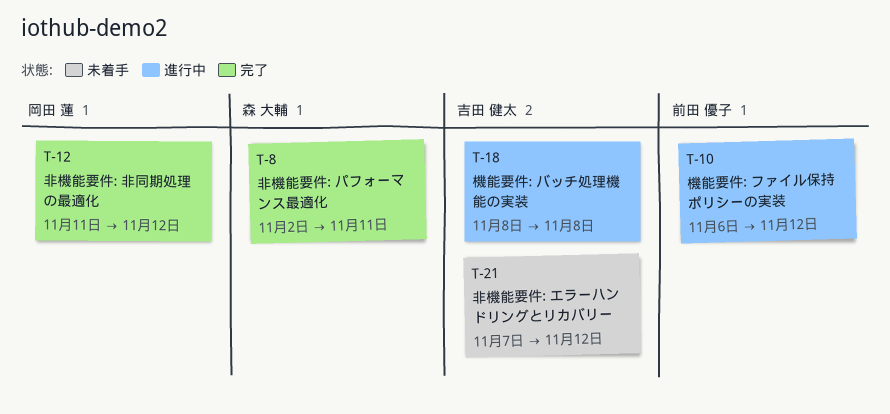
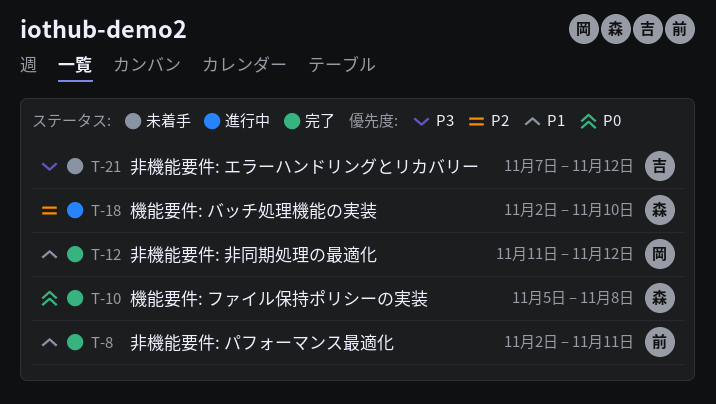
T-8, owner: 森 大輔 -> 前田 優子
T-10, status: 進行中 -> 完了
T-10, owner: 前田 優子 -> 森 大輔
T-10, start: Nov 6 -> Nov 5
T-10, due: Nov 12 -> Nov 8
T-18, owner: 吉田 健太 -> 森 大輔
T-18, start: Nov 8 -> Nov 2
T-18, due: Nov 8 -> Nov 10

